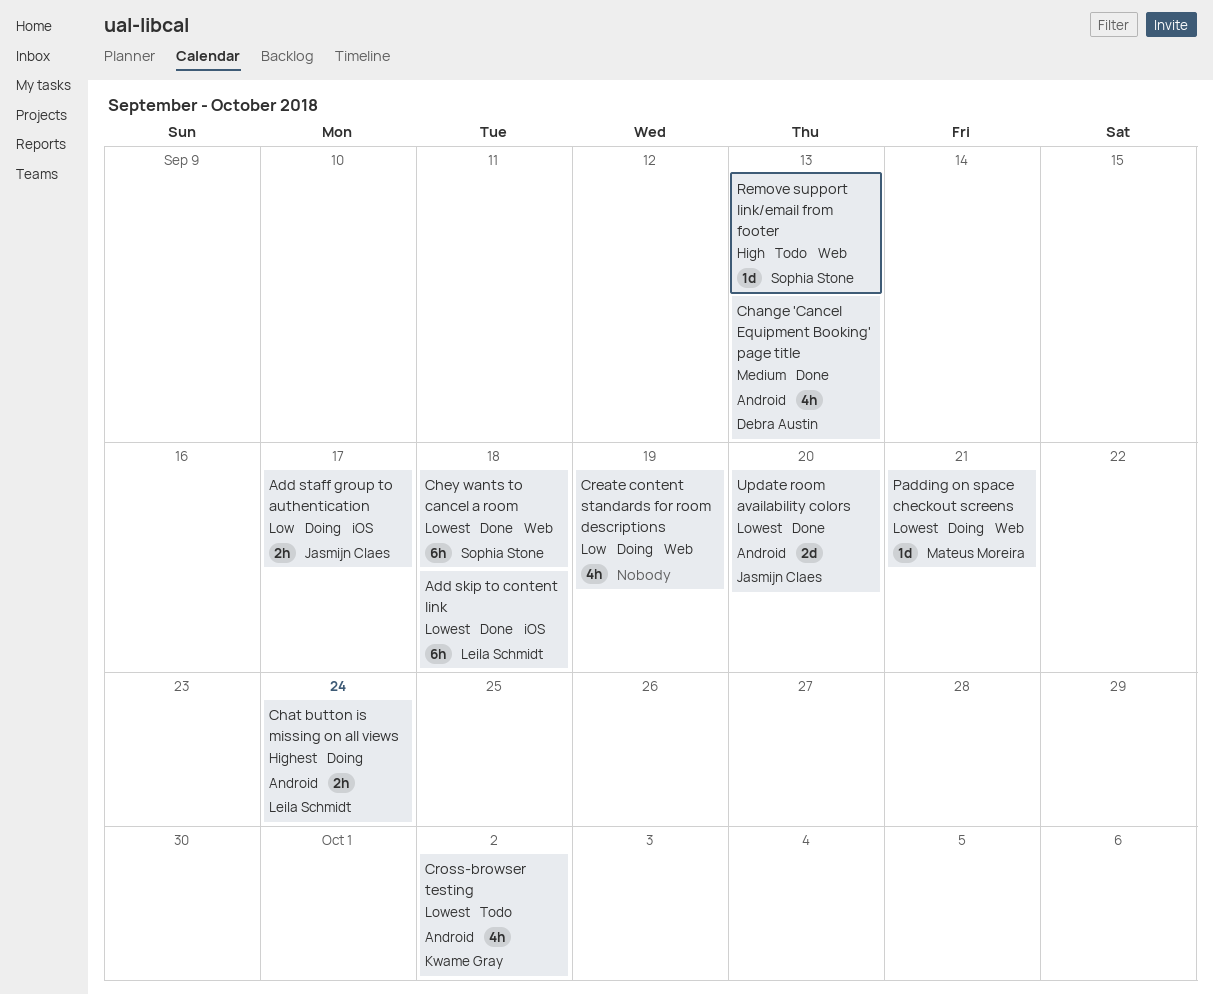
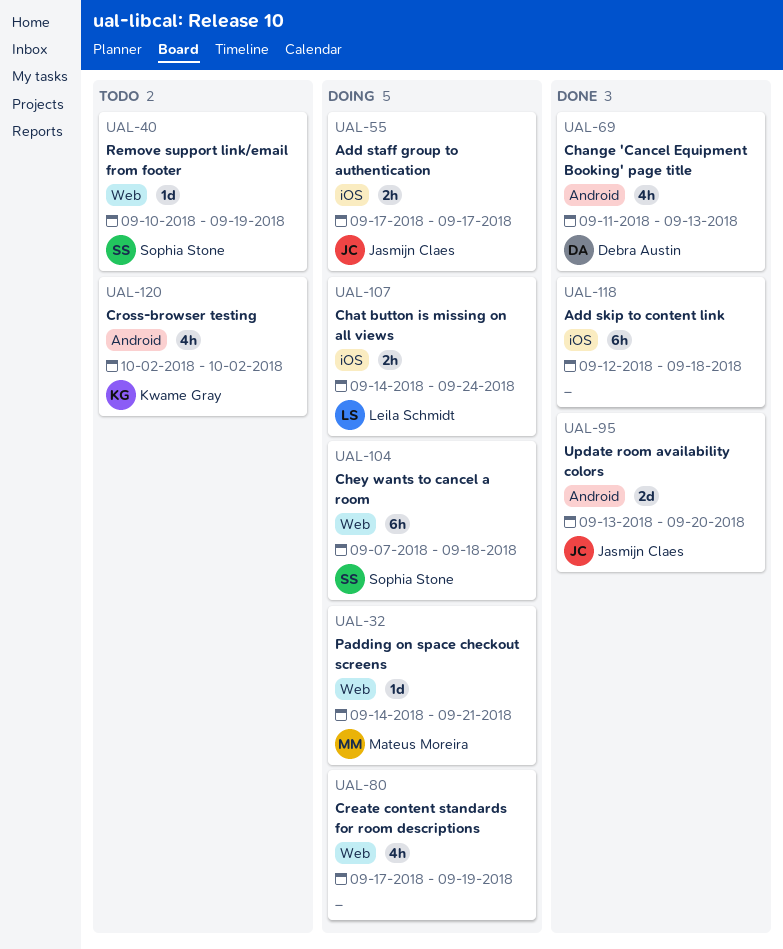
Add skip to content link, owner: Leila Schmidt -> none
Chat button is missing on all views, label: Android -> iOS
Chey wants to cancel a room, status: Done -> Doing
Remove support link/email from footer, due: Sep 13 -> Sep 19

